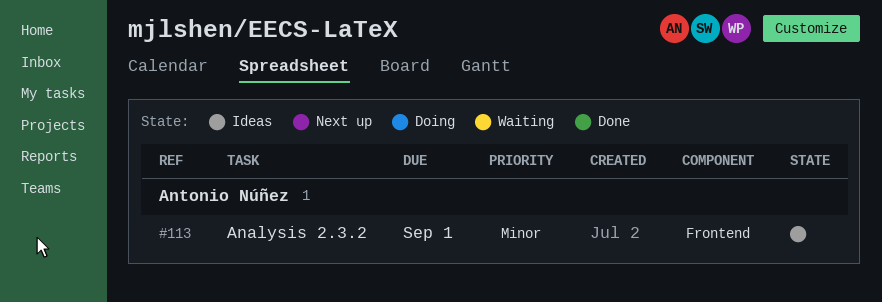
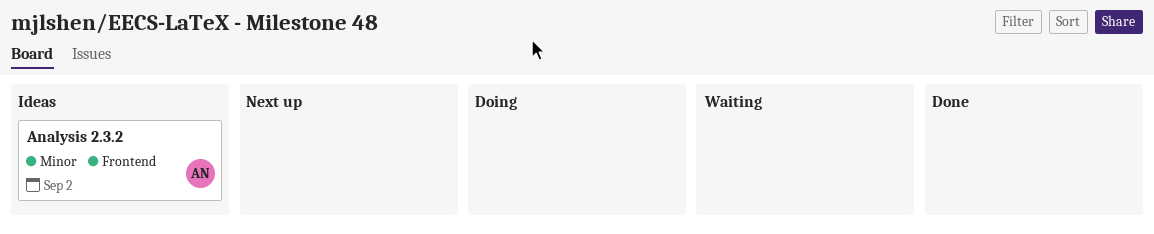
Analysis 2.3.2, due: Sep 1 -> Sep 2

